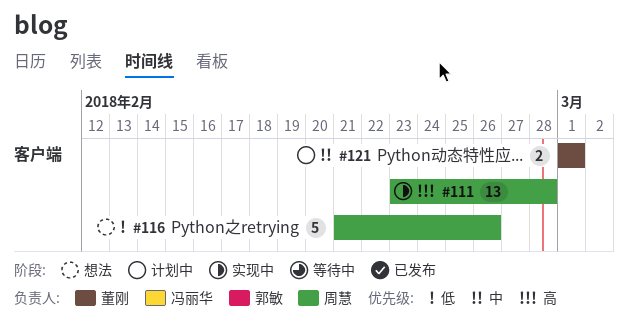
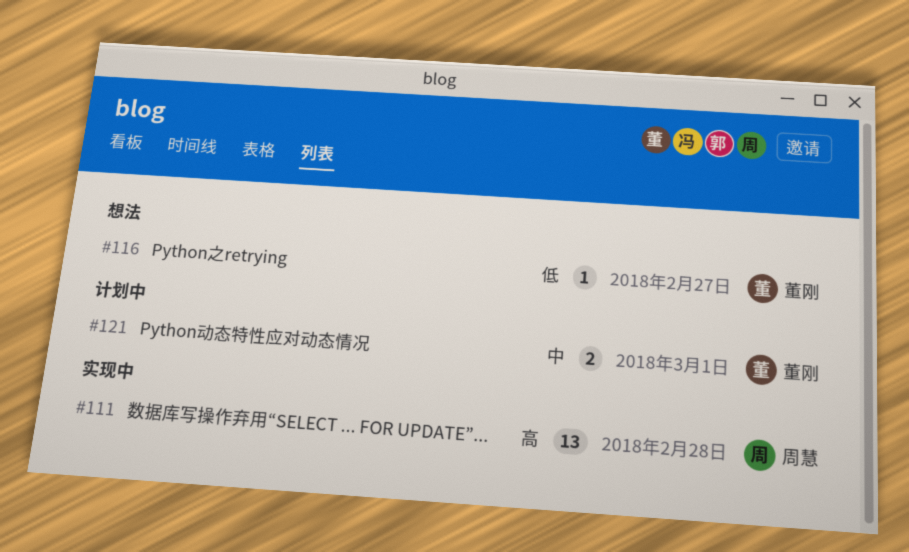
#116, owner: 周慧 -> 董刚
#116, estimate: 5 -> 1
#116, due: Feb 26 -> Feb 27

